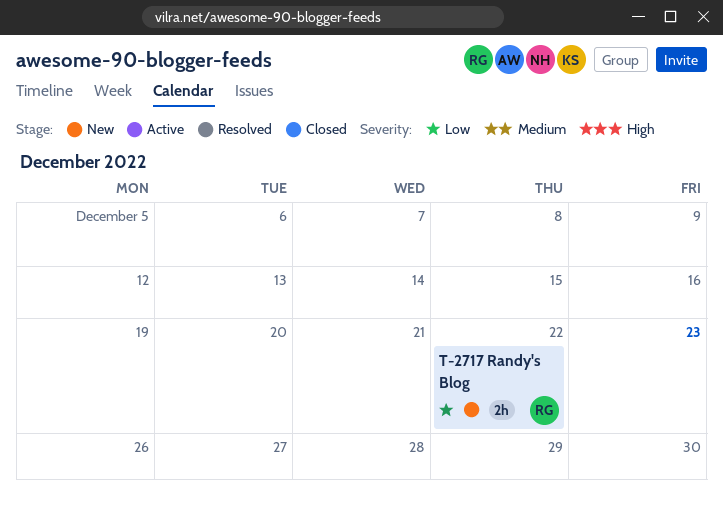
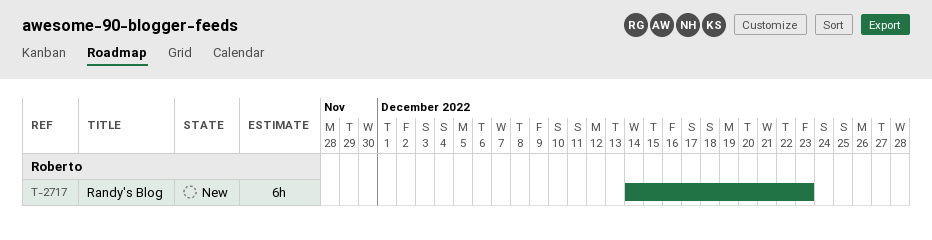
T-2717, estimate: 2h -> 6h
T-2717, due: Dec 22 -> Dec 23

